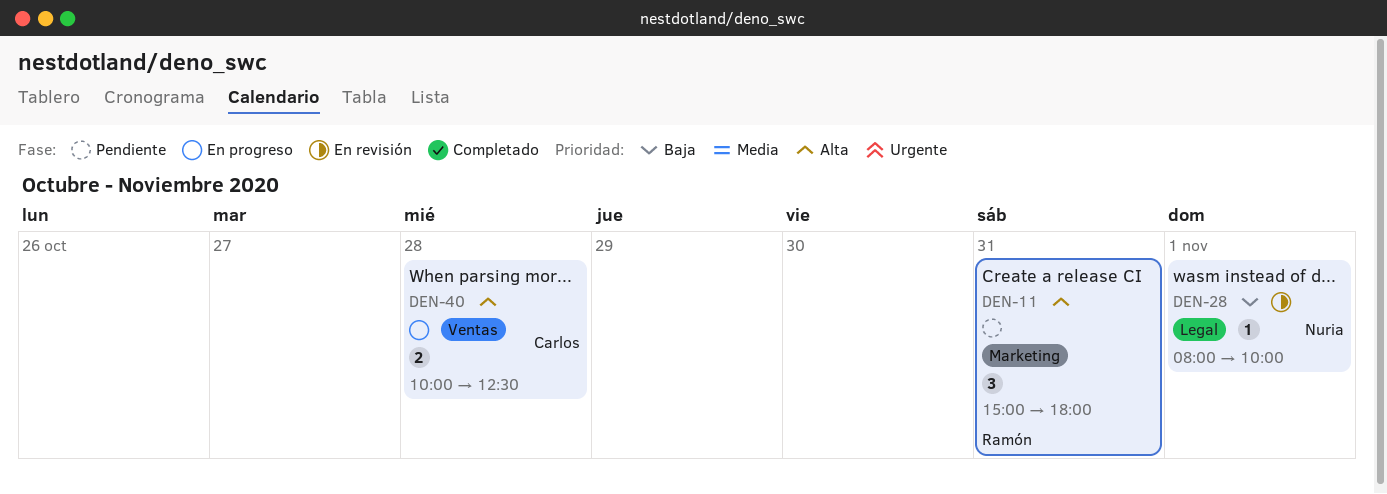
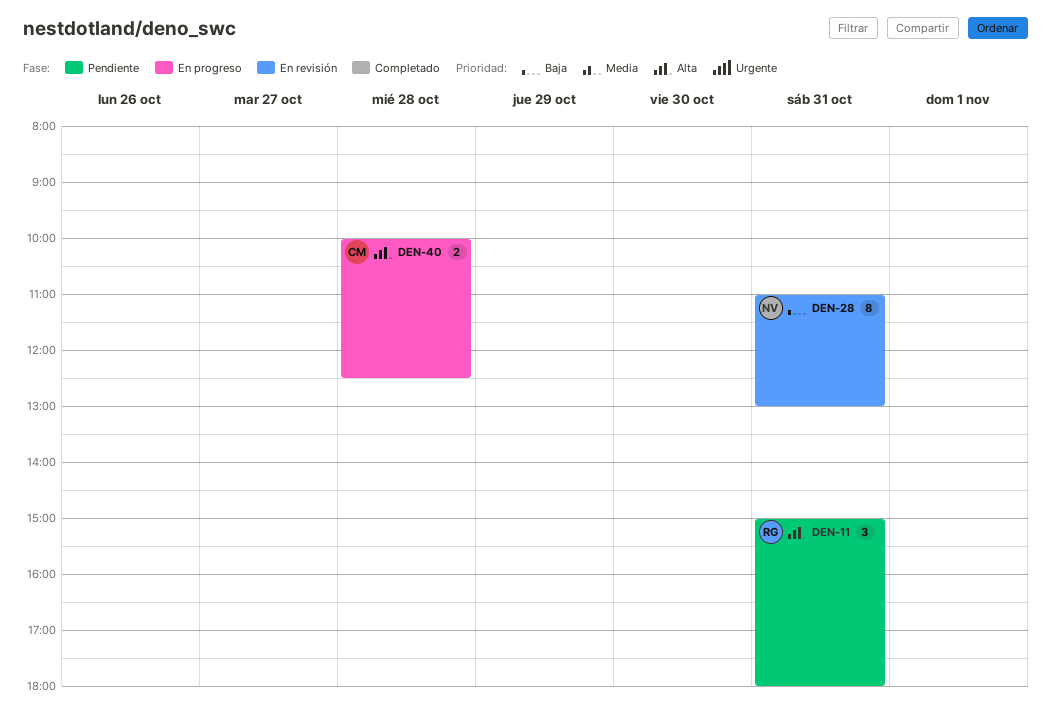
DEN-28, estimate: 1 -> 8
DEN-28, day: Nov 1 -> Oct 31
DEN-28, begins: 08:00 -> 11:00
DEN-28, ends: 10:00 -> 13:00

